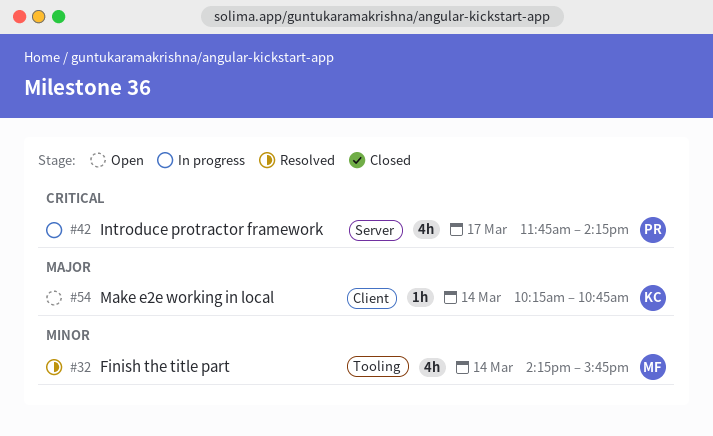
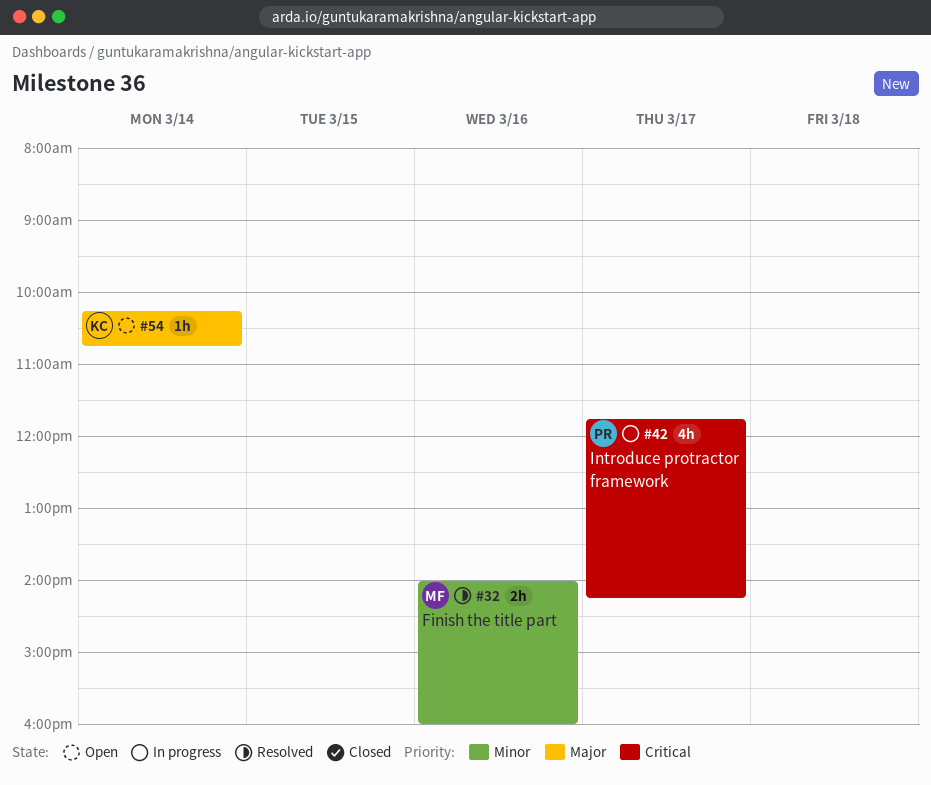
#32, estimate: 4h -> 2h
#32, day: Mar 14 -> Mar 16
#32, begins: 14:15 -> 14:00
#32, ends: 15:45 -> 16:00

